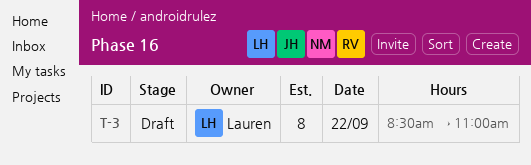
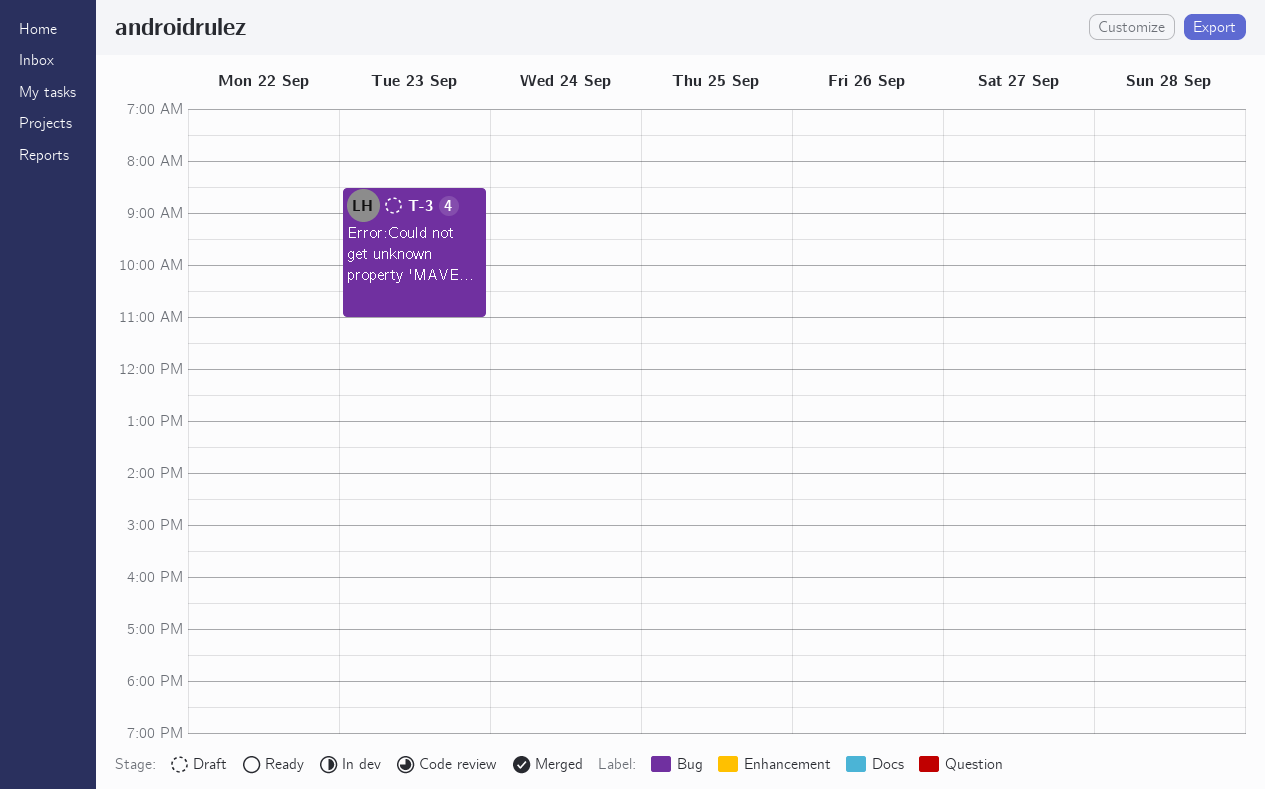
T-3, estimate: 8 -> 4
T-3, day: Sep 22 -> Sep 23

